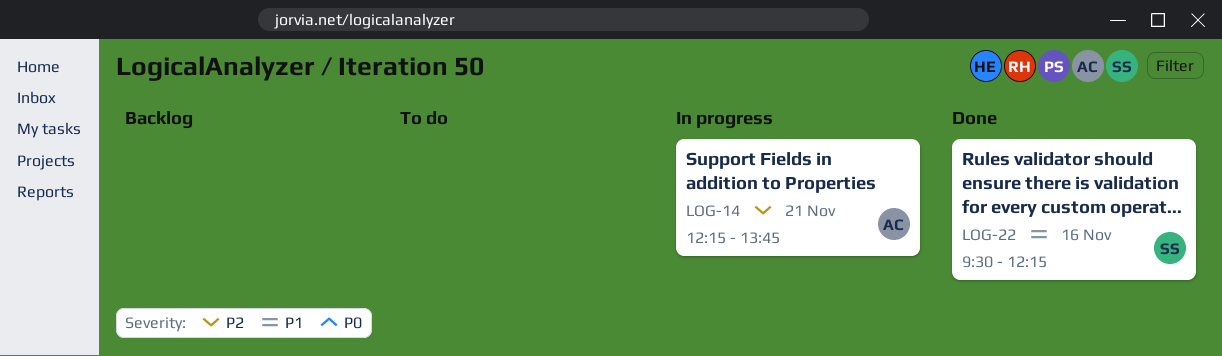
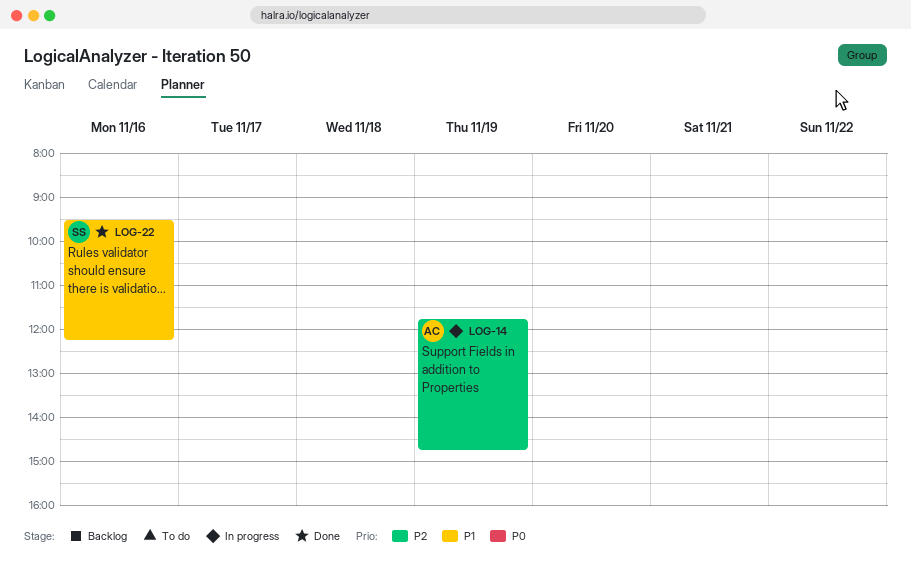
LOG-14, day: Nov 21 -> Nov 19
LOG-14, begins: 12:15 -> 11:45
LOG-14, ends: 13:45 -> 14:45

